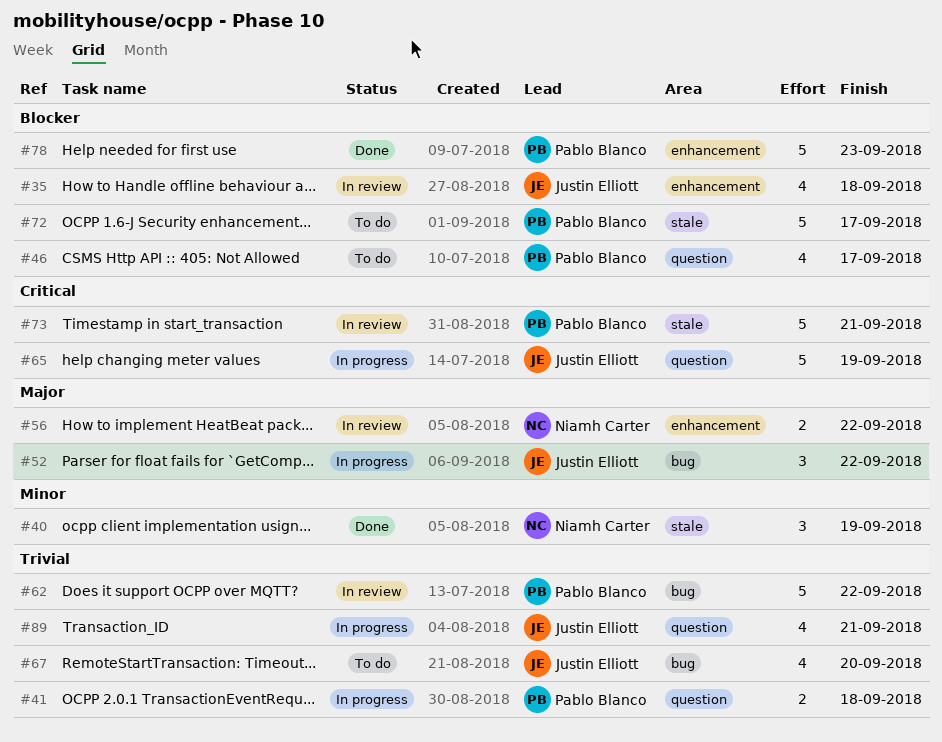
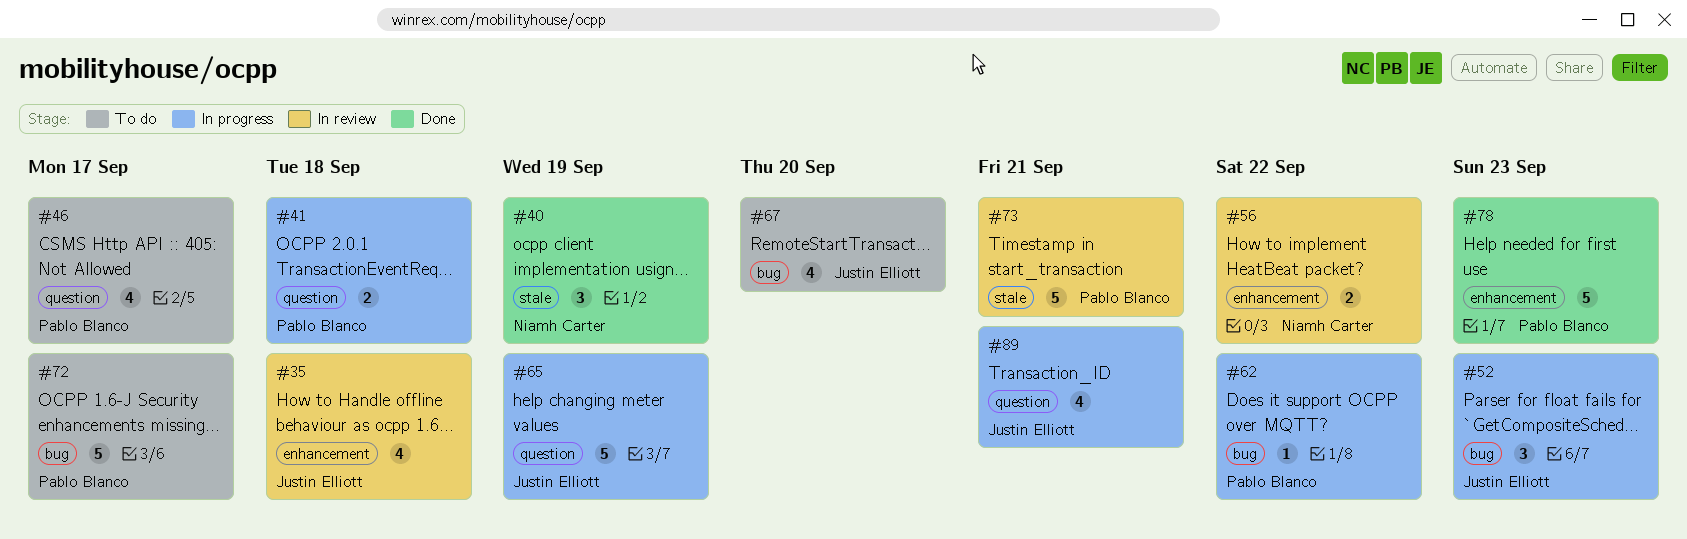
#52, due: Sep 22 -> Sep 23
#62, status: In review -> In progress
#62, estimate: 5 -> 1
#72, label: stale -> bug

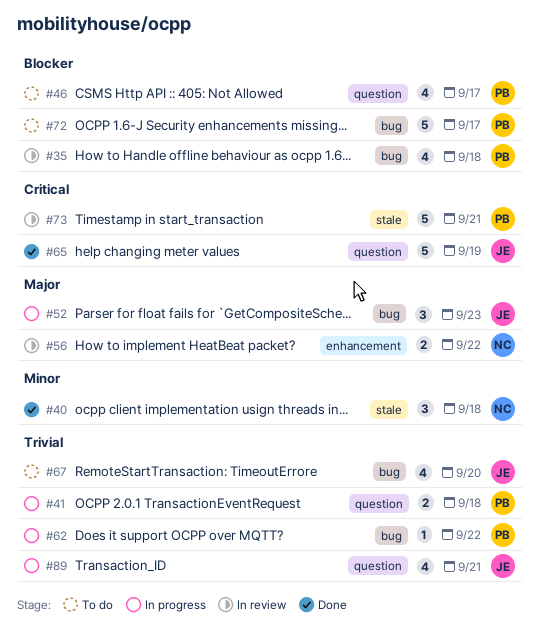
#35, owner: Justin Elliott -> Pablo Blanco
#35, label: enhancement -> bug
#40, due: Sep 19 -> Sep 18
#65, status: In progress -> Done
#78: present -> none

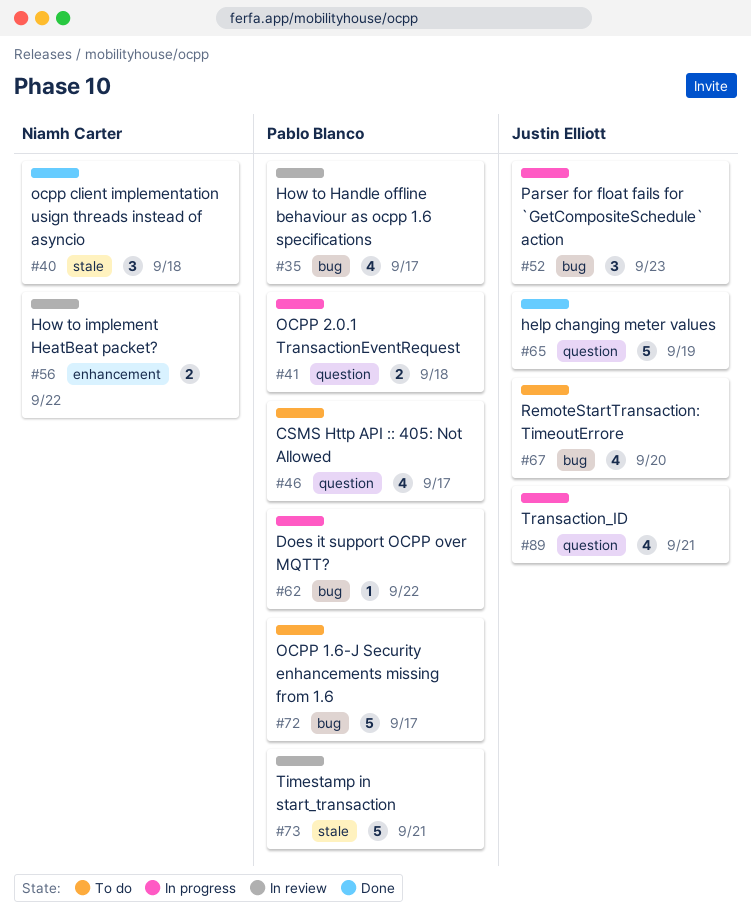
#35, due: Sep 18 -> Sep 17

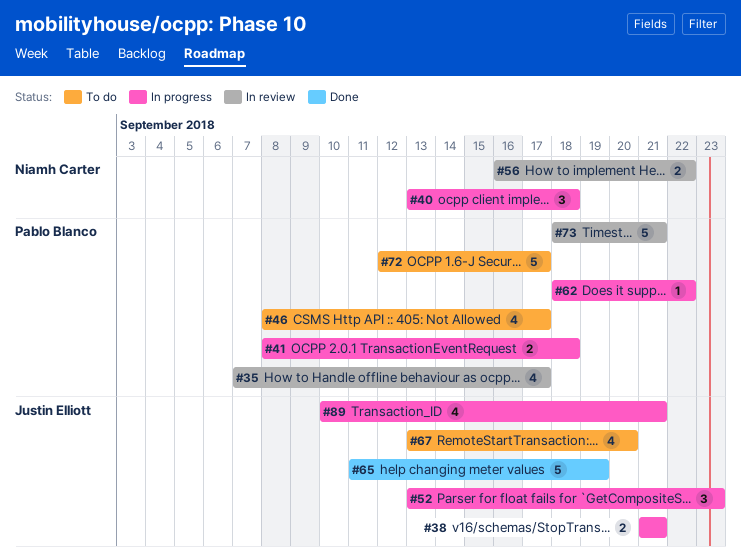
#38: none -> present
#40, status: Done -> In progress

